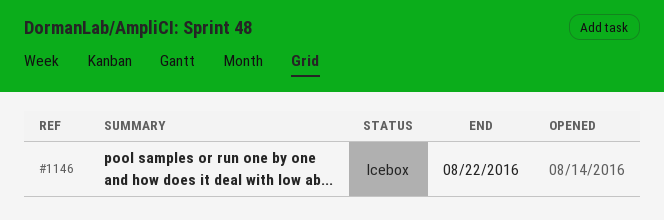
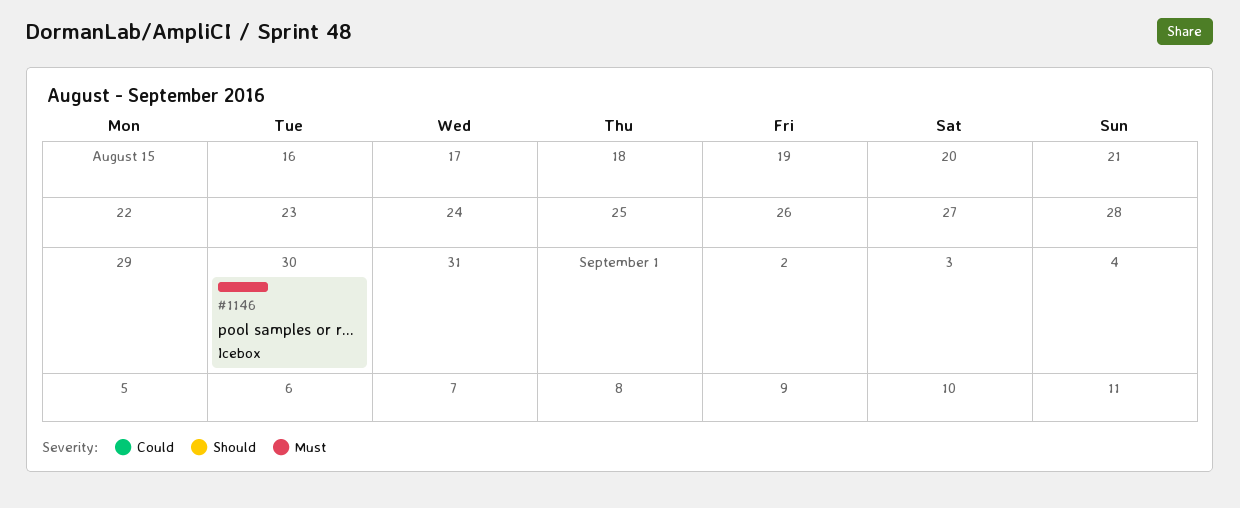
#1146, due: Aug 22 -> Aug 30

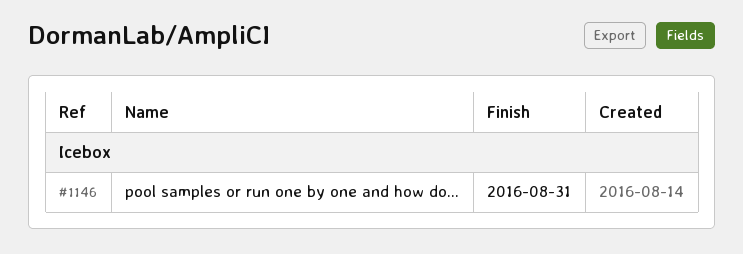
#1146, due: Aug 30 -> Aug 31

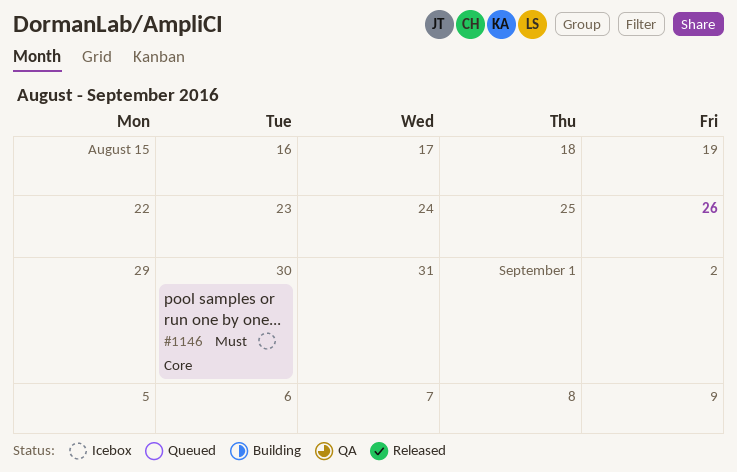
#1146, due: Aug 31 -> Aug 30

